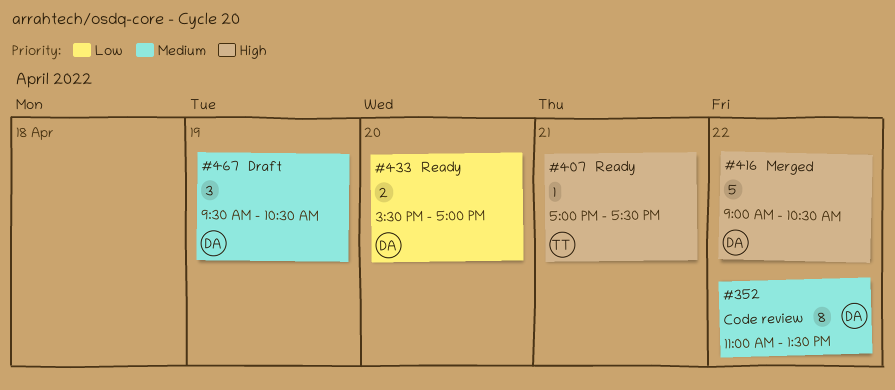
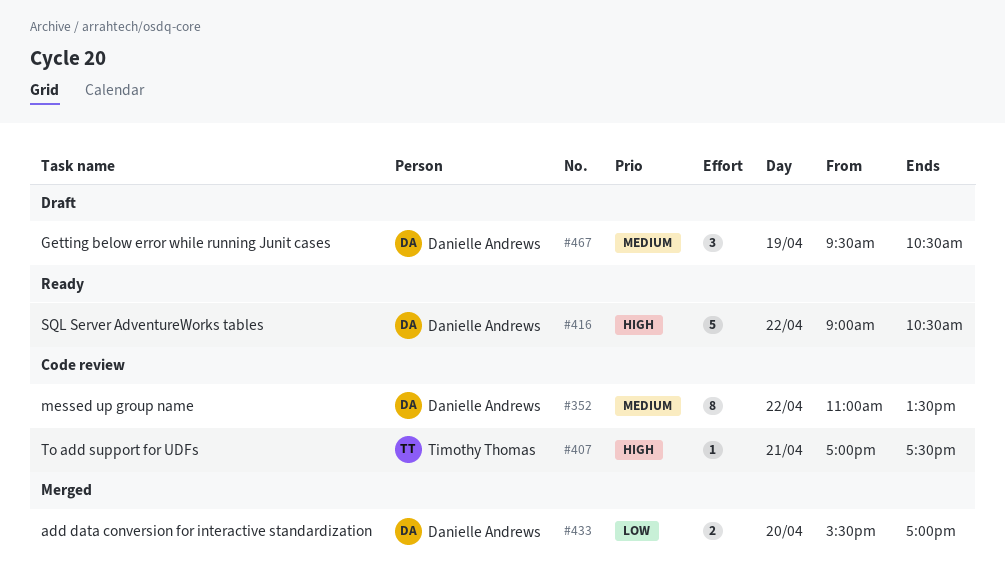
#407, status: Ready -> Code review
#416, status: Merged -> Ready
#433, status: Ready -> Merged

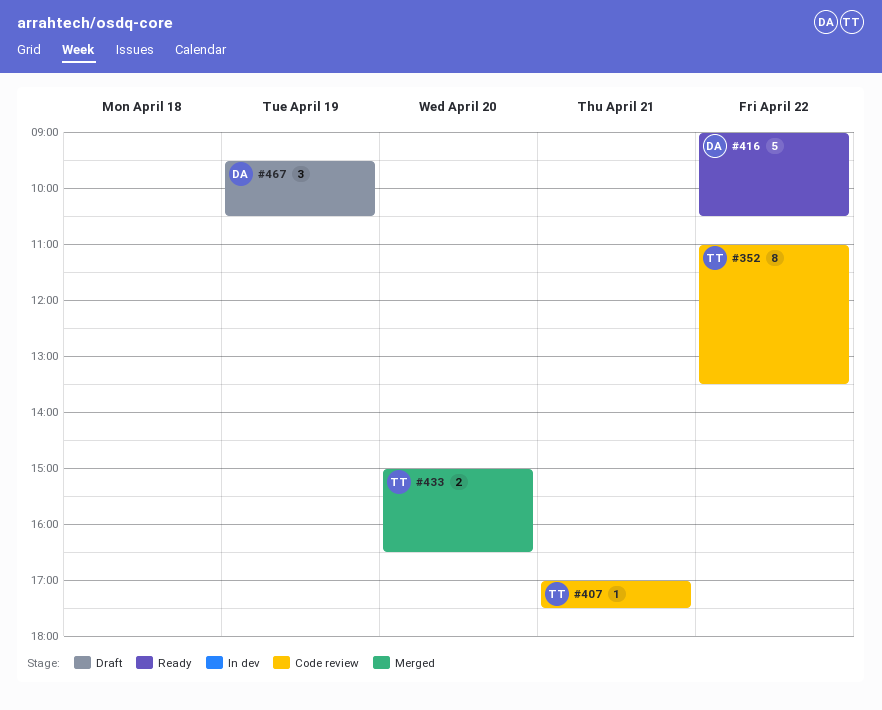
#352, owner: Danielle Andrews -> Timothy Thomas
#433, owner: Danielle Andrews -> Timothy Thomas
#433, begins: 15:30 -> 15:00
#433, ends: 17:00 -> 16:30

